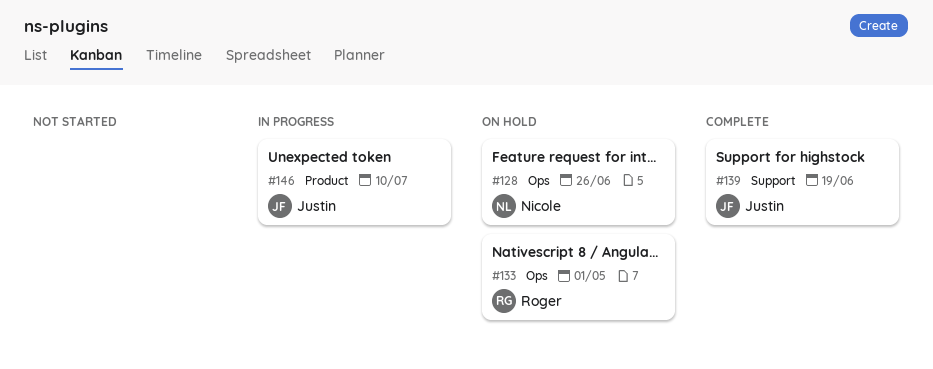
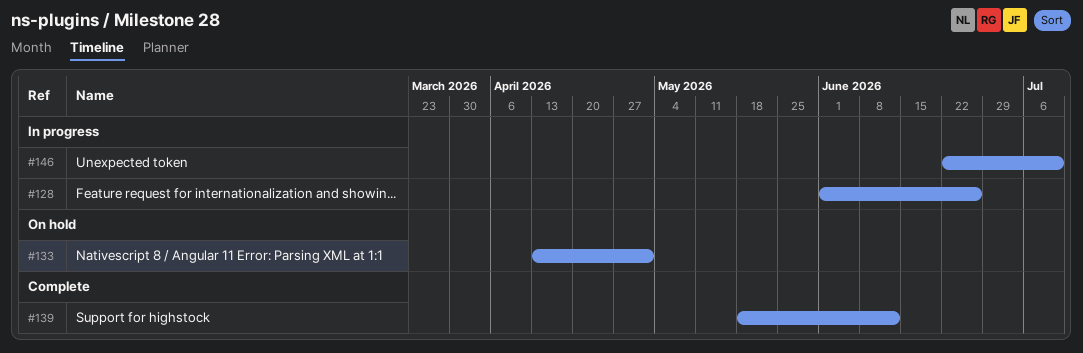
#128, status: On hold -> In progress
#139, due: Jun 19 -> Jun 12

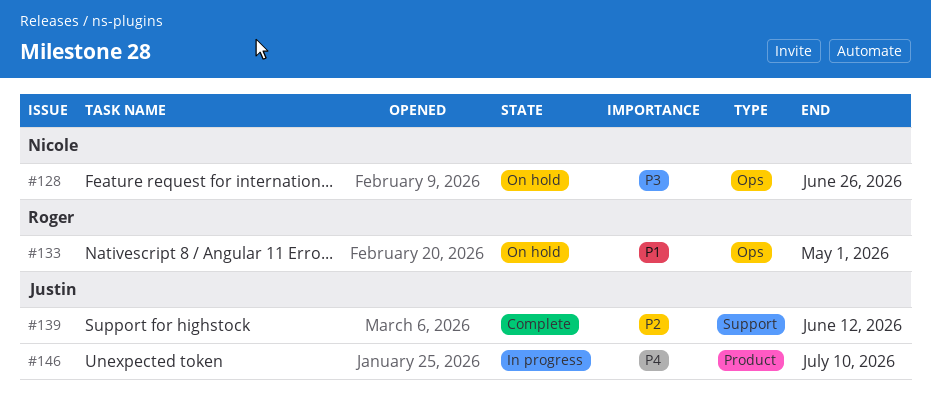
#128, status: In progress -> On hold

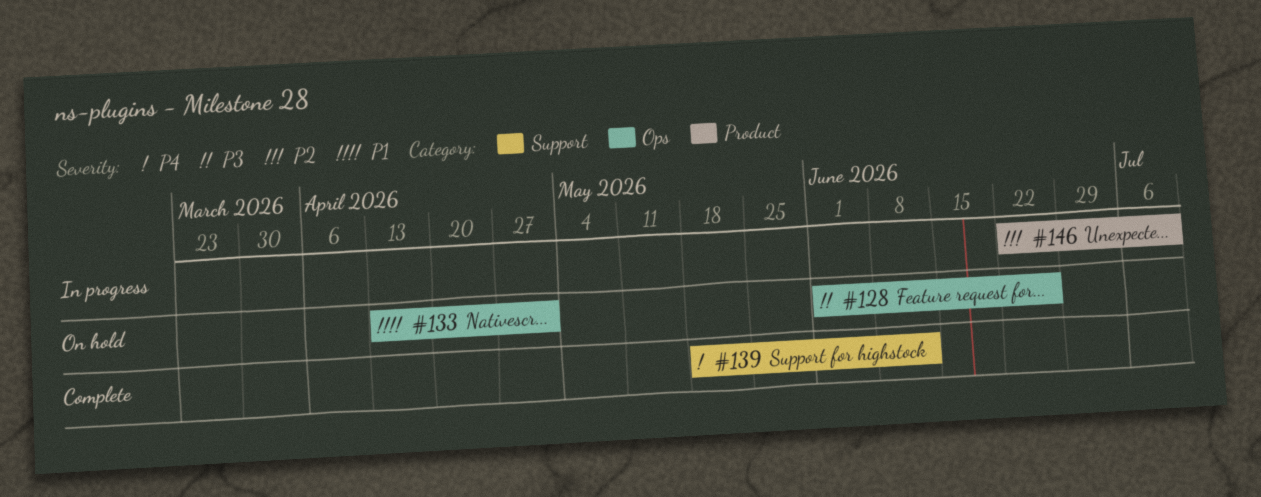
#139, priority: P2 -> P4
#146, priority: P4 -> P2

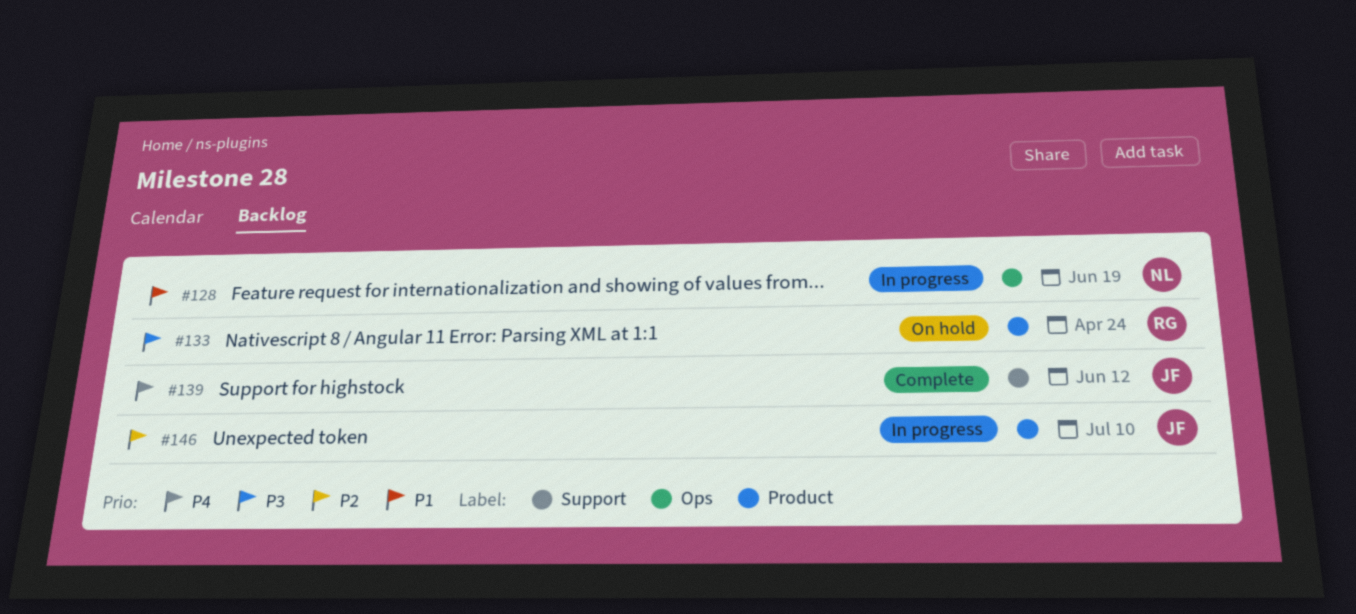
#128, status: On hold -> In progress
#128, priority: P3 -> P1
#128, due: Jun 26 -> Jun 19
#133, priority: P1 -> P3
#133, label: Ops -> Product
#133, due: May 1 -> Apr 24

